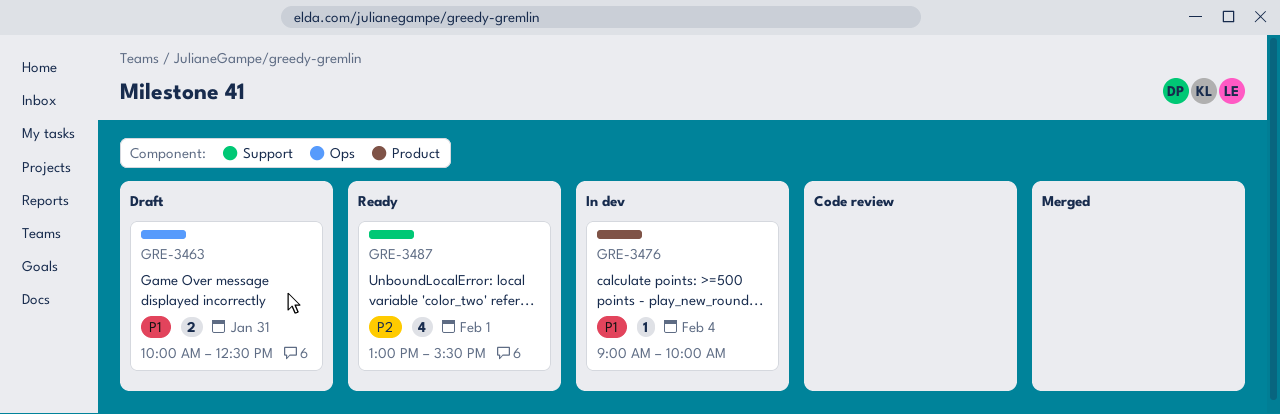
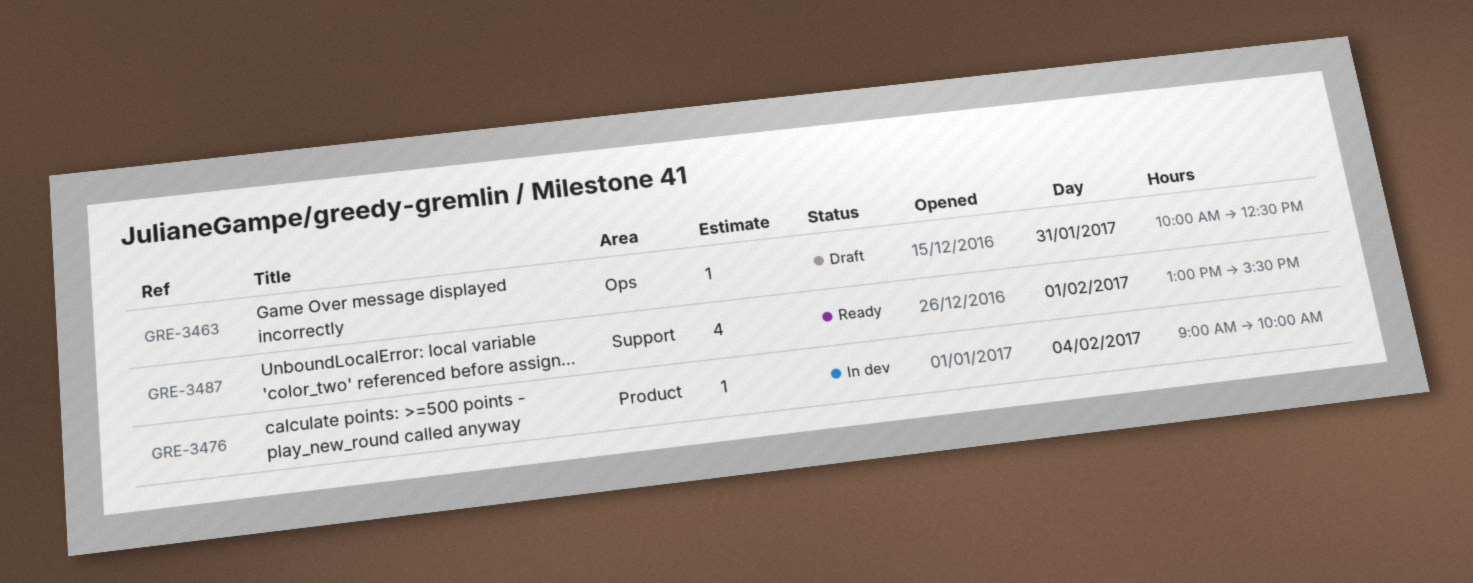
GRE-3463, estimate: 2 -> 1

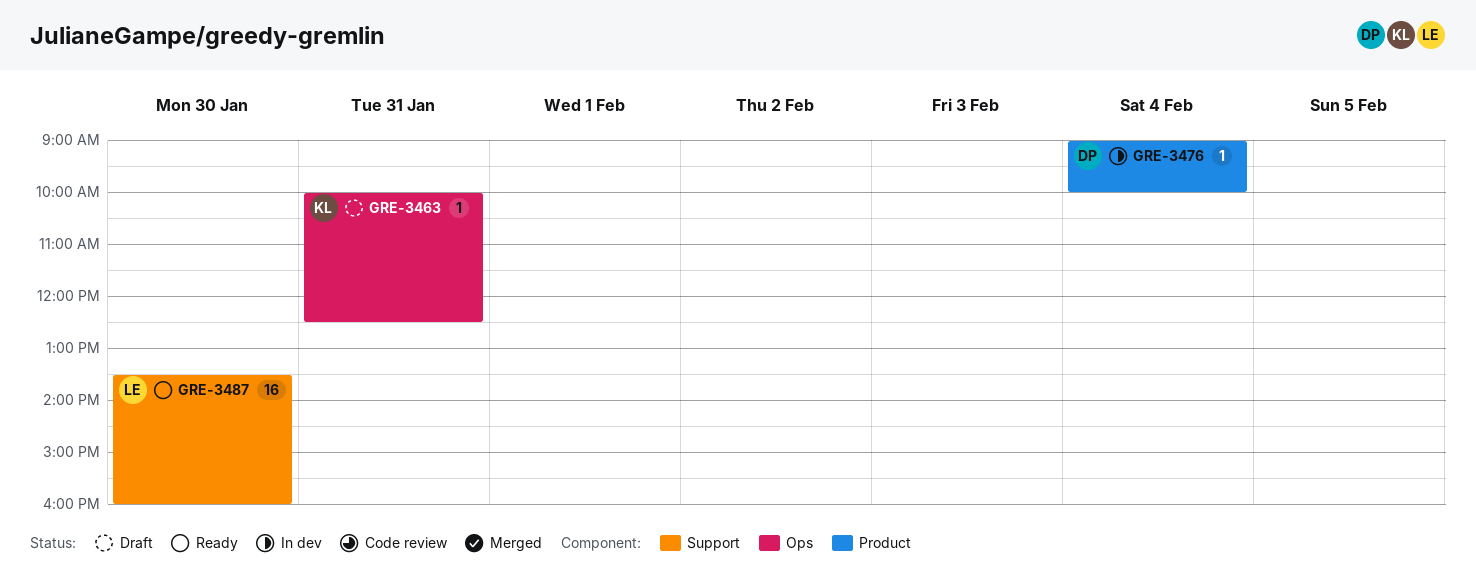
GRE-3487, estimate: 4 -> 16
GRE-3487, day: Feb 1 -> Jan 30
GRE-3487, begins: 13:00 -> 13:30
GRE-3487, ends: 15:30 -> 16:00

